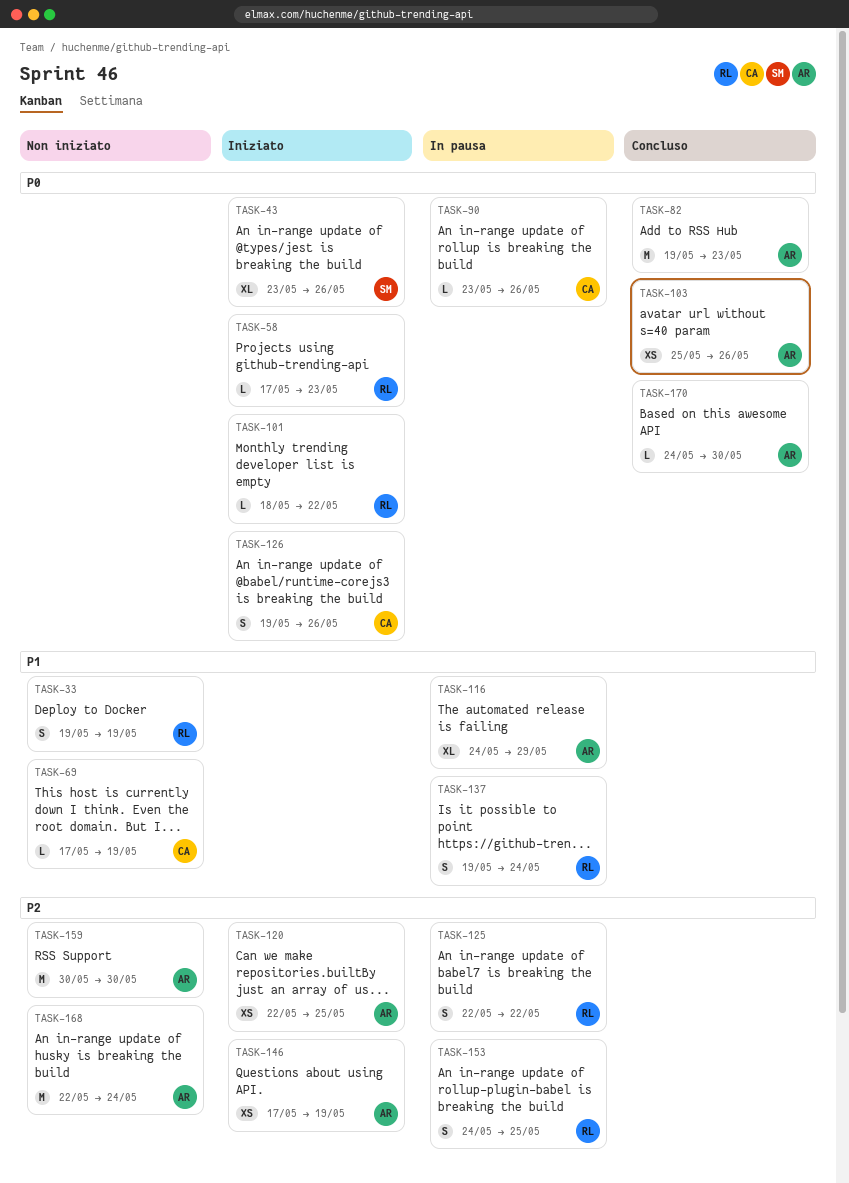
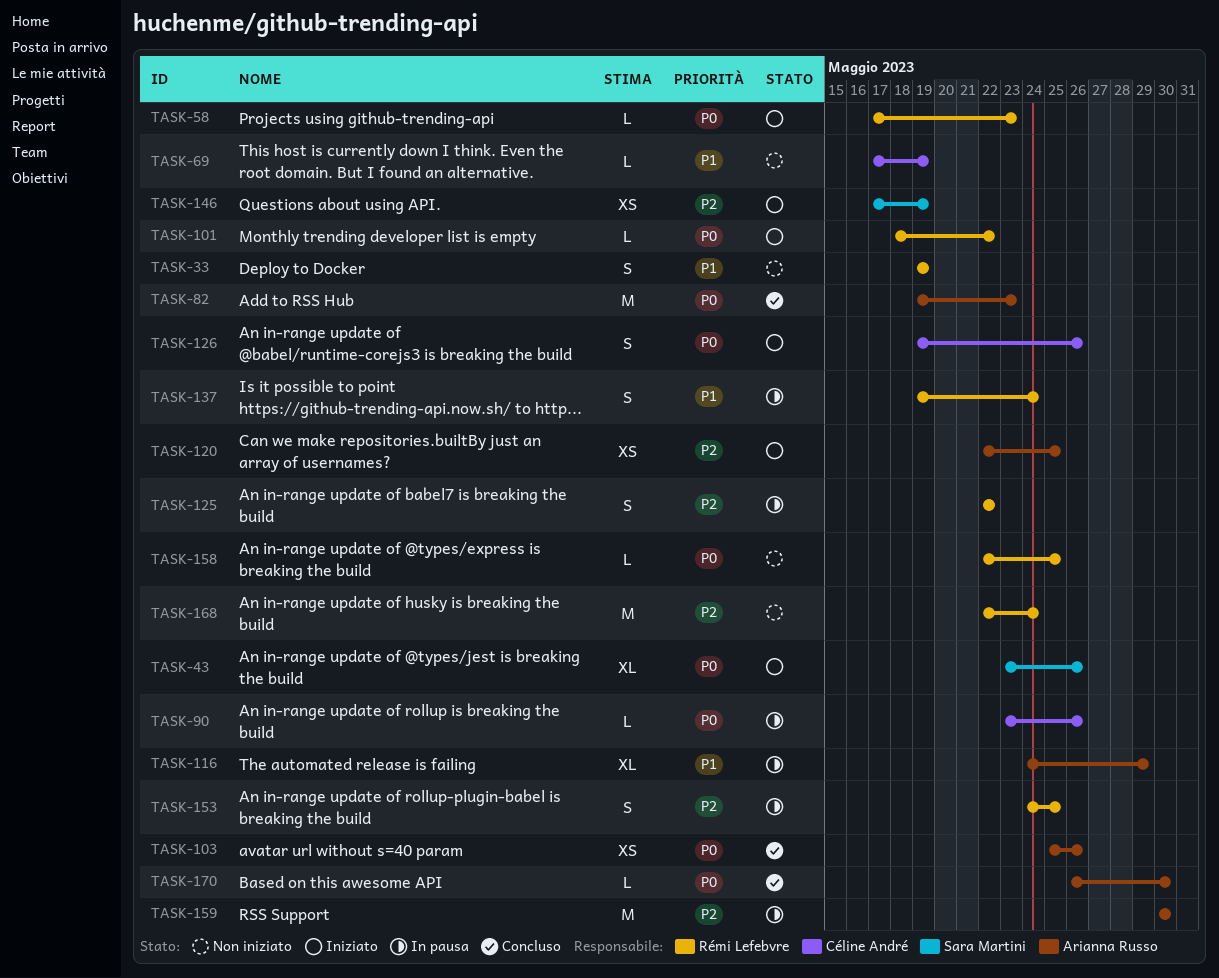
TASK-146, owner: Arianna Russo -> Sara Martini
TASK-158: none -> present
TASK-159, status: Non iniziato -> In pausa
TASK-168, owner: Arianna Russo -> Rémi Lefebvre
TASK-170, start: May 24 -> May 26

